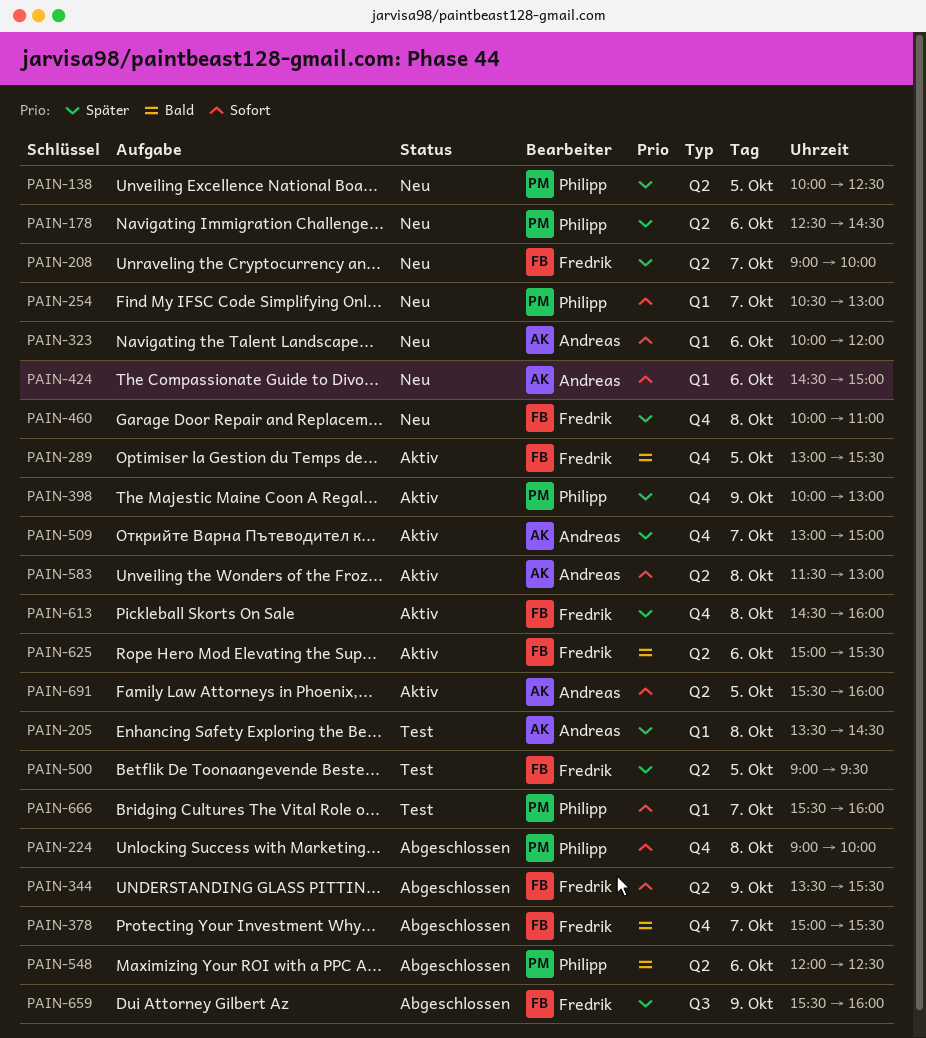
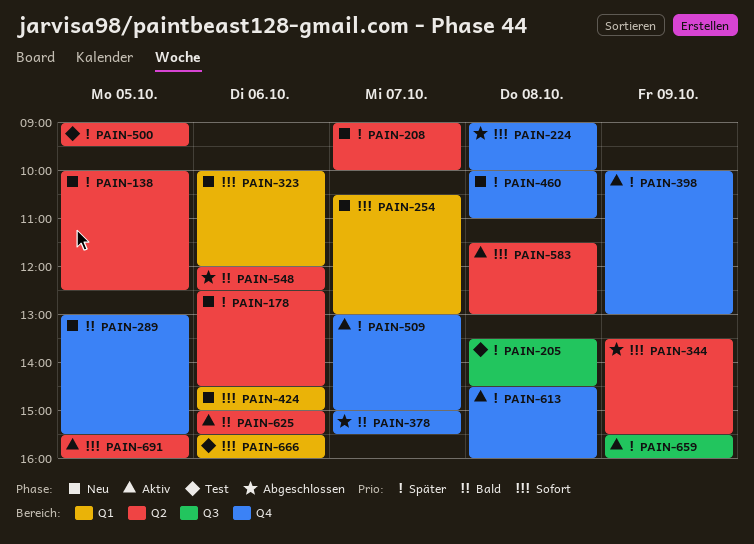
PAIN-205, label: Q1 -> Q3
PAIN-289, status: Aktiv -> Neu
PAIN-659, status: Abgeschlossen -> Aktiv
PAIN-666, day: Oct 7 -> Oct 6

